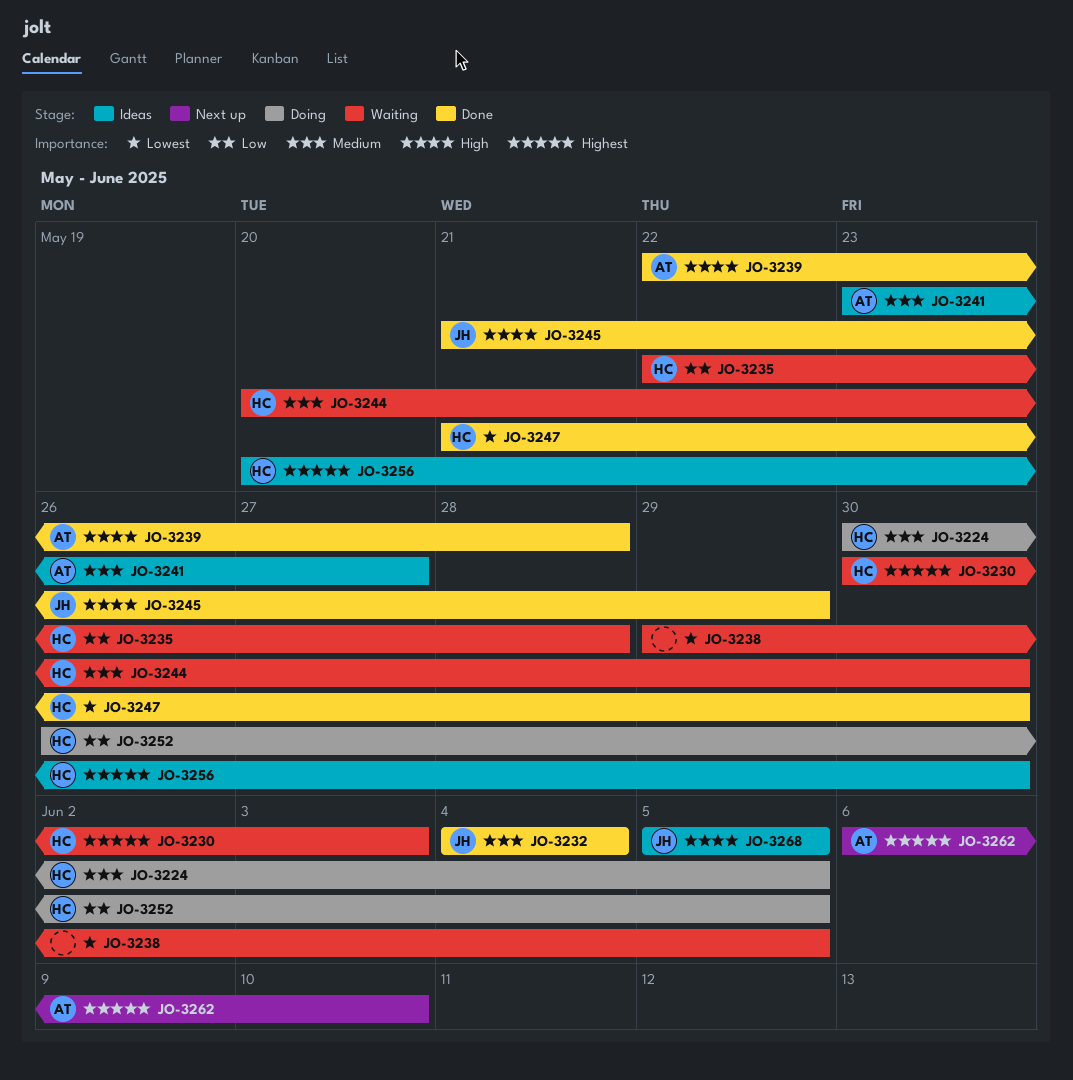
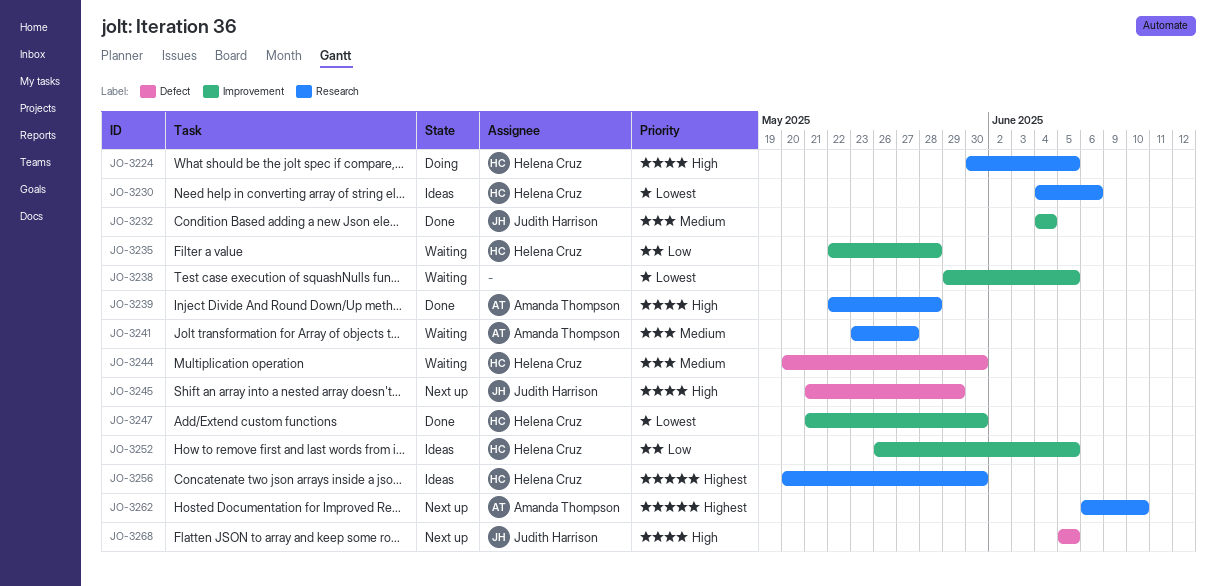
JO-3224, priority: Medium -> High
JO-3230, status: Waiting -> Ideas
JO-3230, priority: Highest -> Lowest
JO-3230, start: May 30 -> Jun 4
JO-3230, due: Jun 3 -> Jun 6
JO-3241, status: Ideas -> Waiting
JO-3245, status: Done -> Next up
JO-3252, status: Doing -> Ideas
JO-3268, status: Ideas -> Next up

